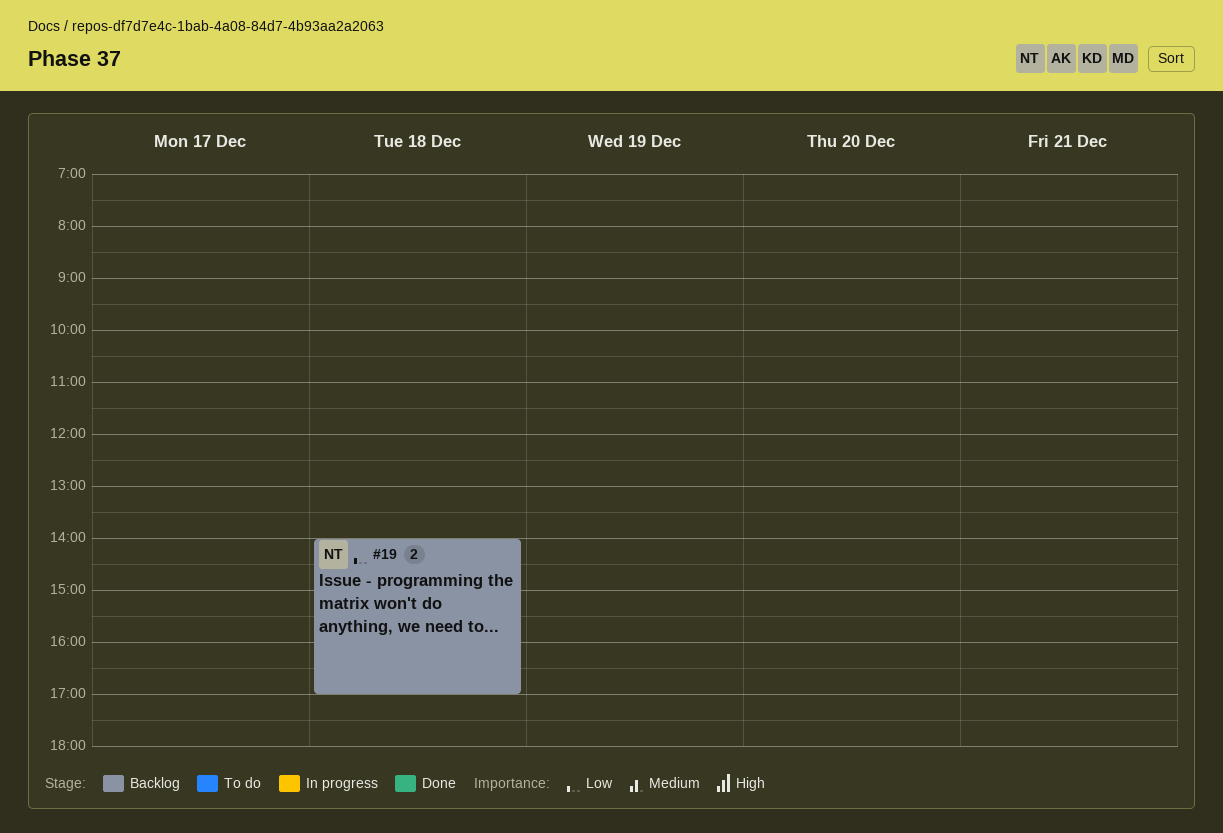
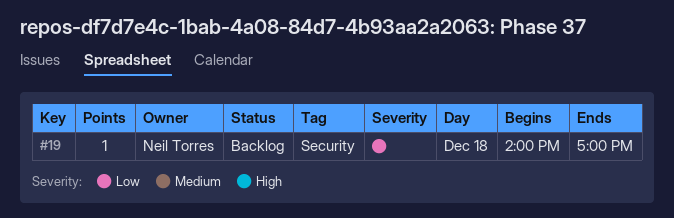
#19, estimate: 2 -> 1

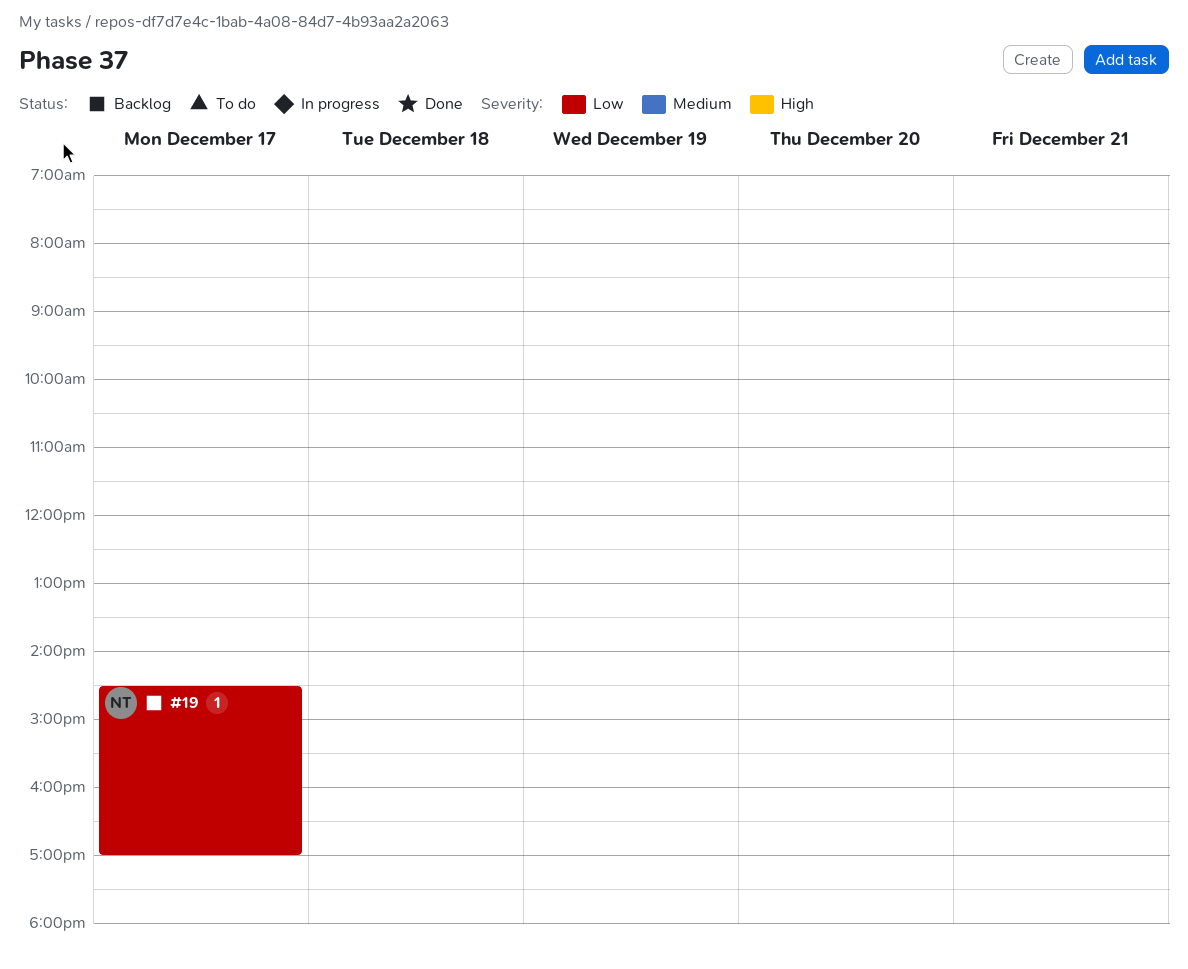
#19, day: Dec 18 -> Dec 17
#19, begins: 14:00 -> 14:30

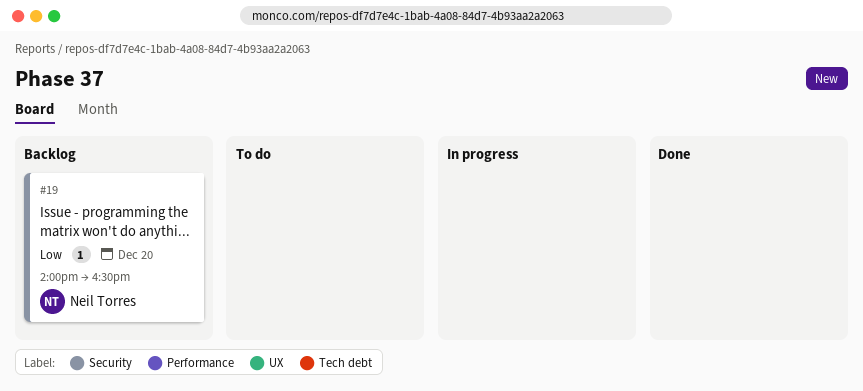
#19, day: Dec 17 -> Dec 20
#19, begins: 14:30 -> 14:00
#19, ends: 17:00 -> 16:30

